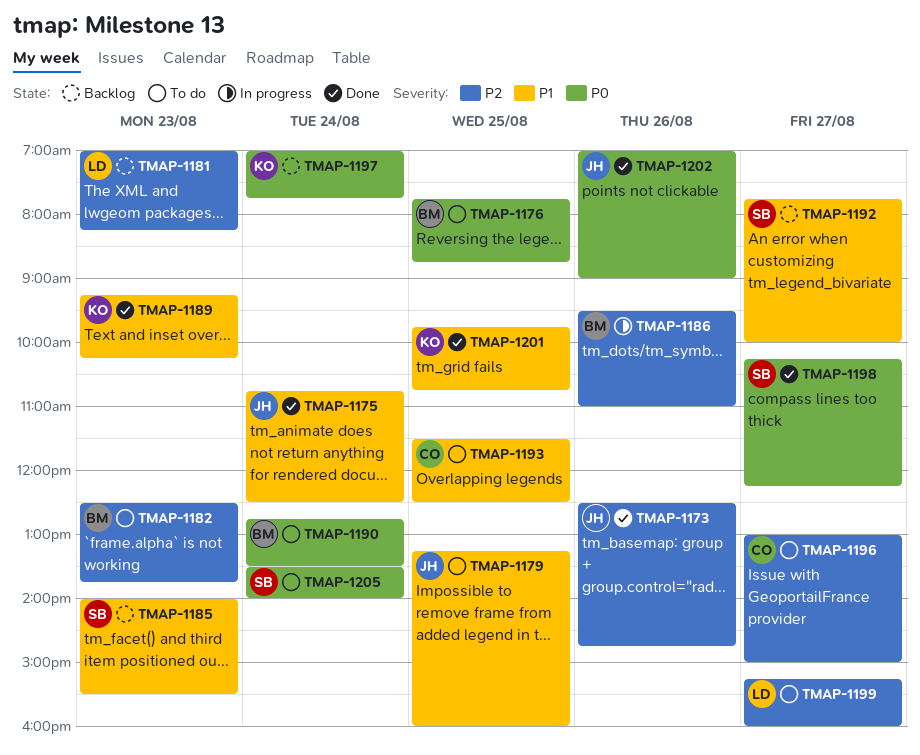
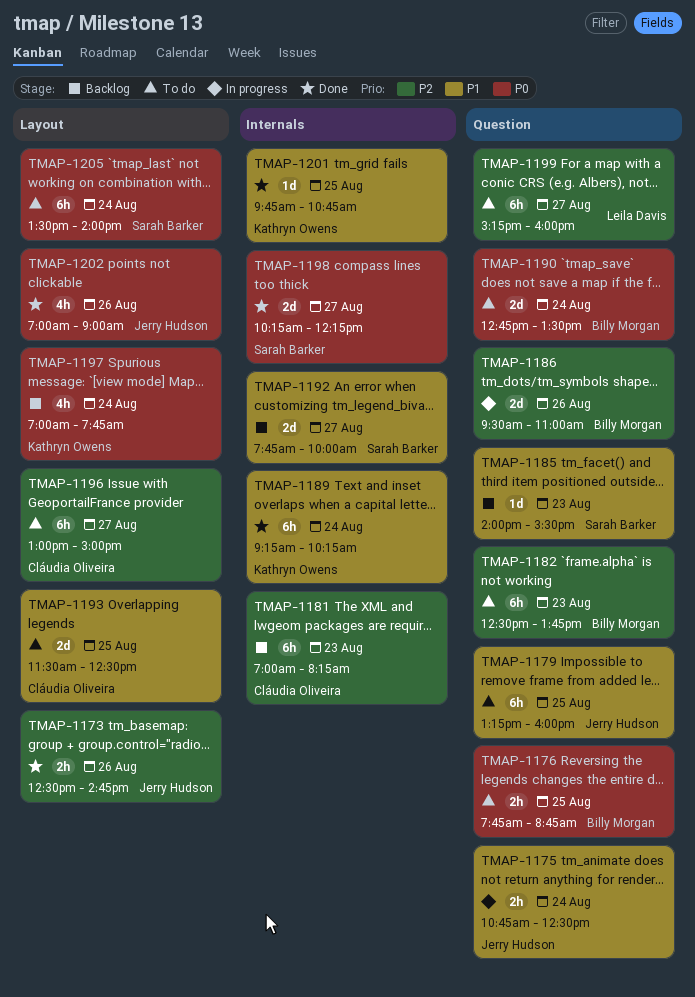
TMAP-1175, status: Done -> In progress
TMAP-1181, owner: Leila Davis -> Cláudia Oliveira
TMAP-1189, day: Aug 23 -> Aug 24

